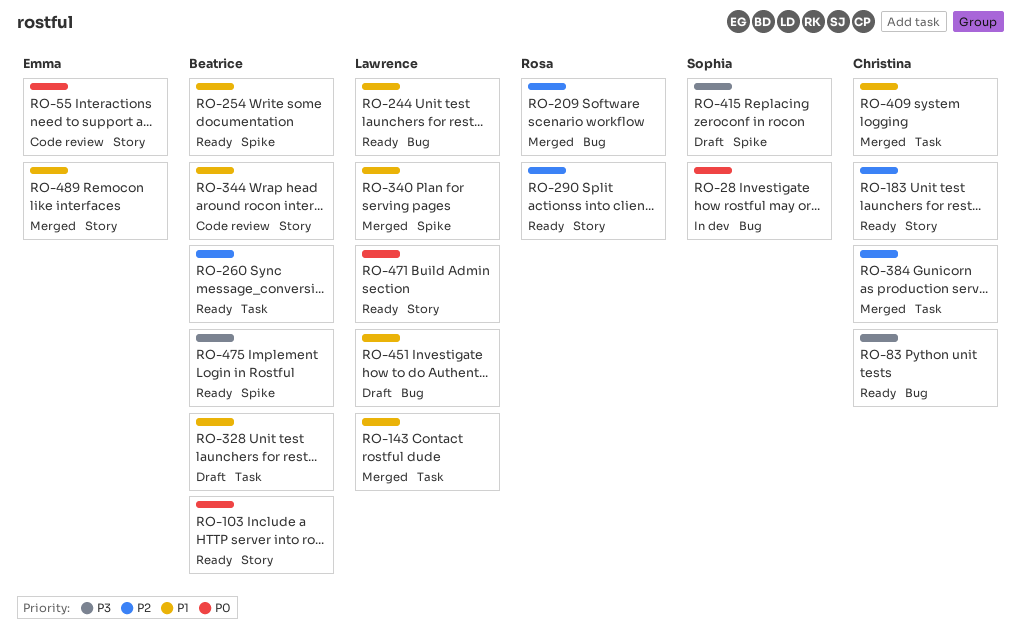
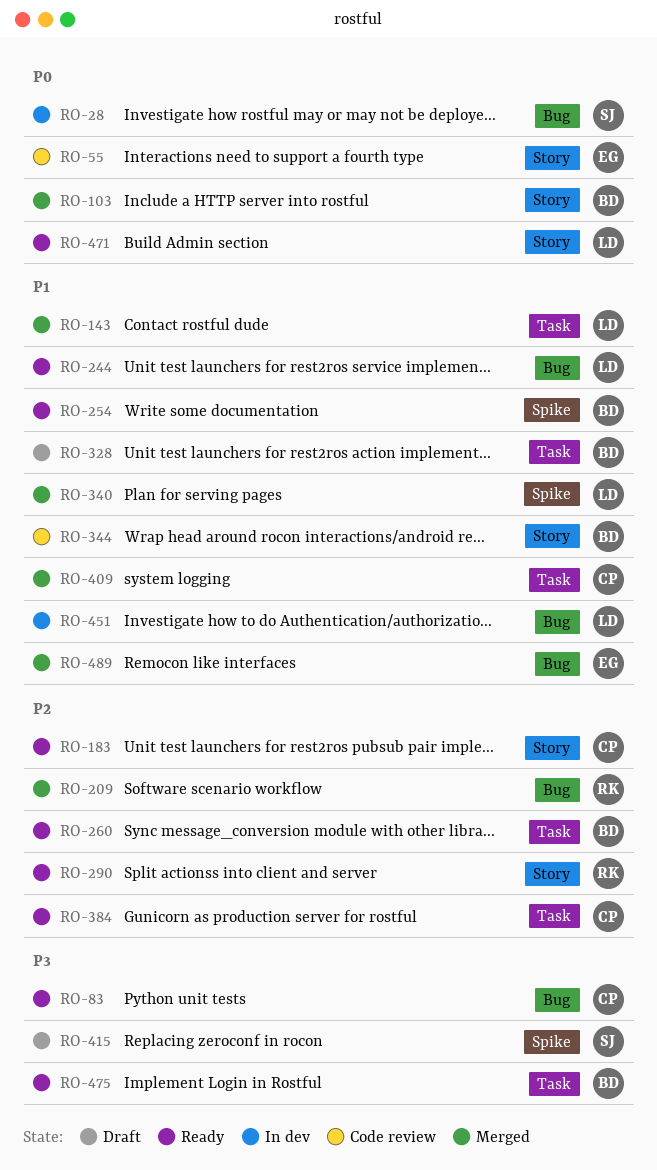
RO-103, status: Ready -> Merged
RO-384, status: Merged -> Ready
RO-451, status: Draft -> In dev
RO-475, label: Spike -> Task
RO-489, label: Story -> Bug

